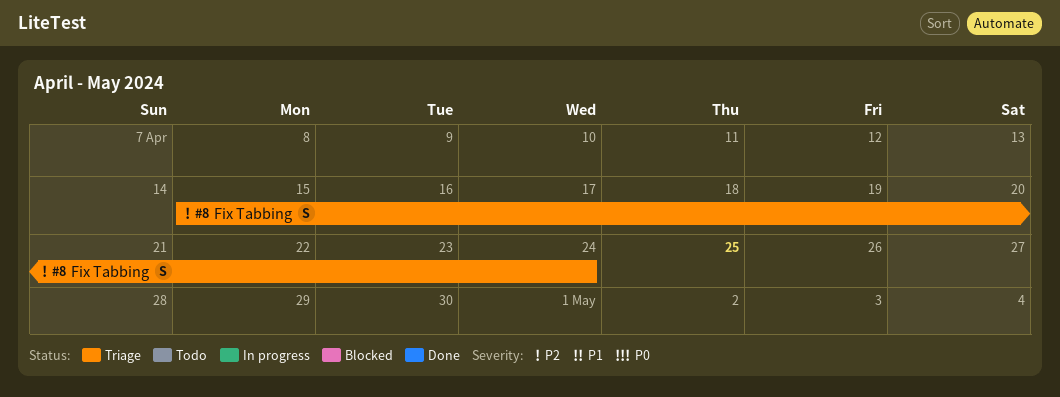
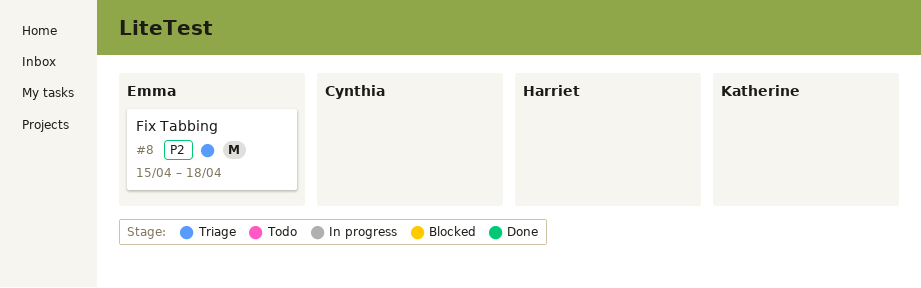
#8, estimate: S -> M
#8, due: Apr 24 -> Apr 18

